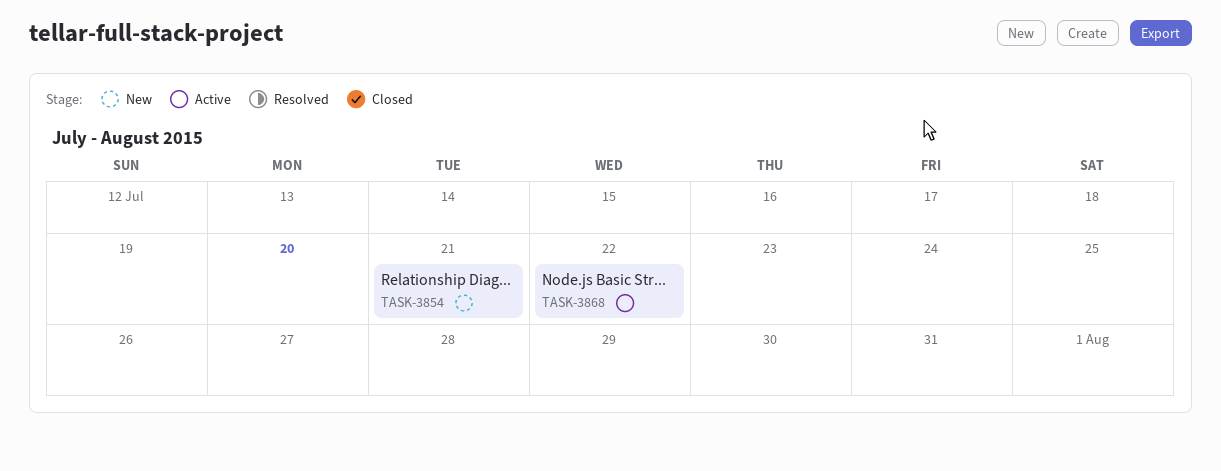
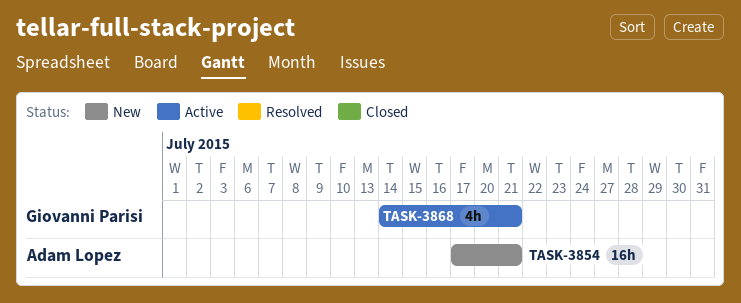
TASK-3868, due: Jul 22 -> Jul 21

